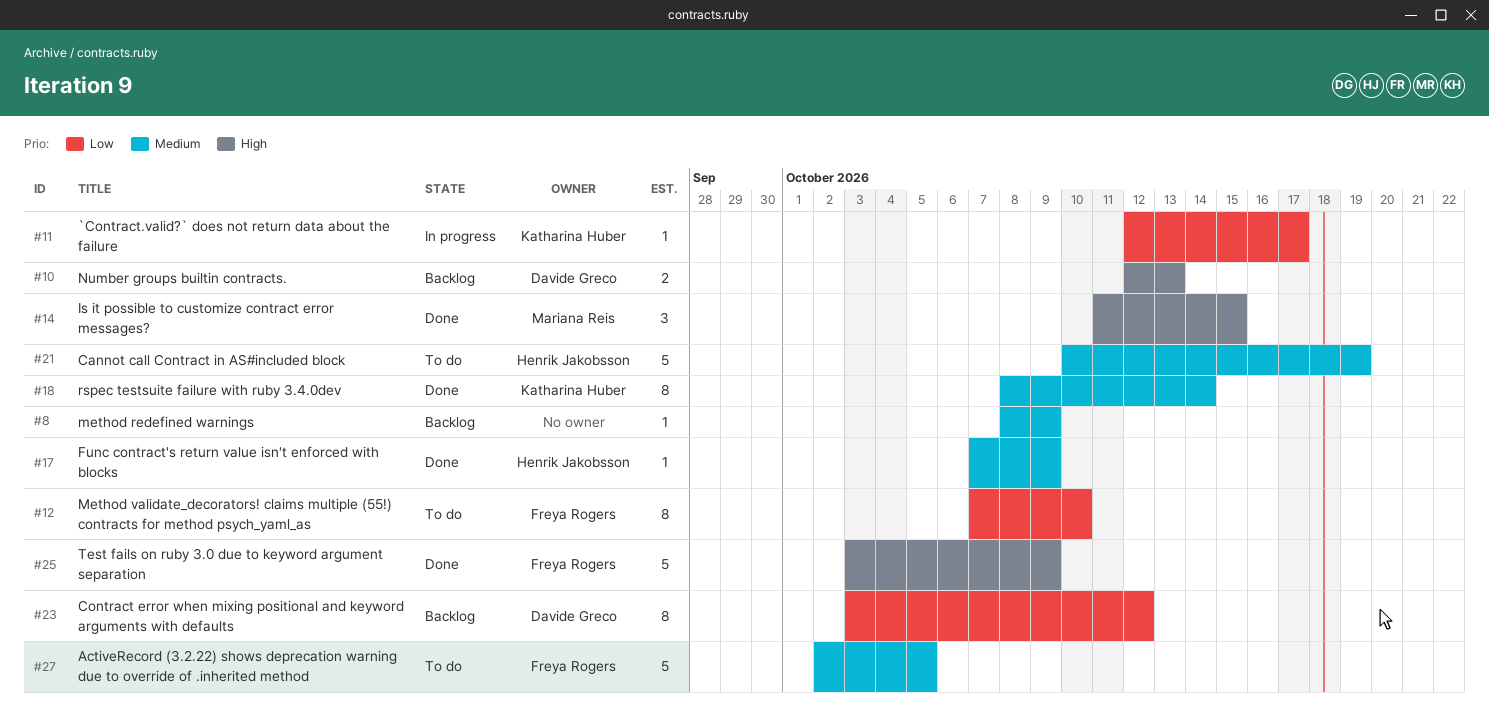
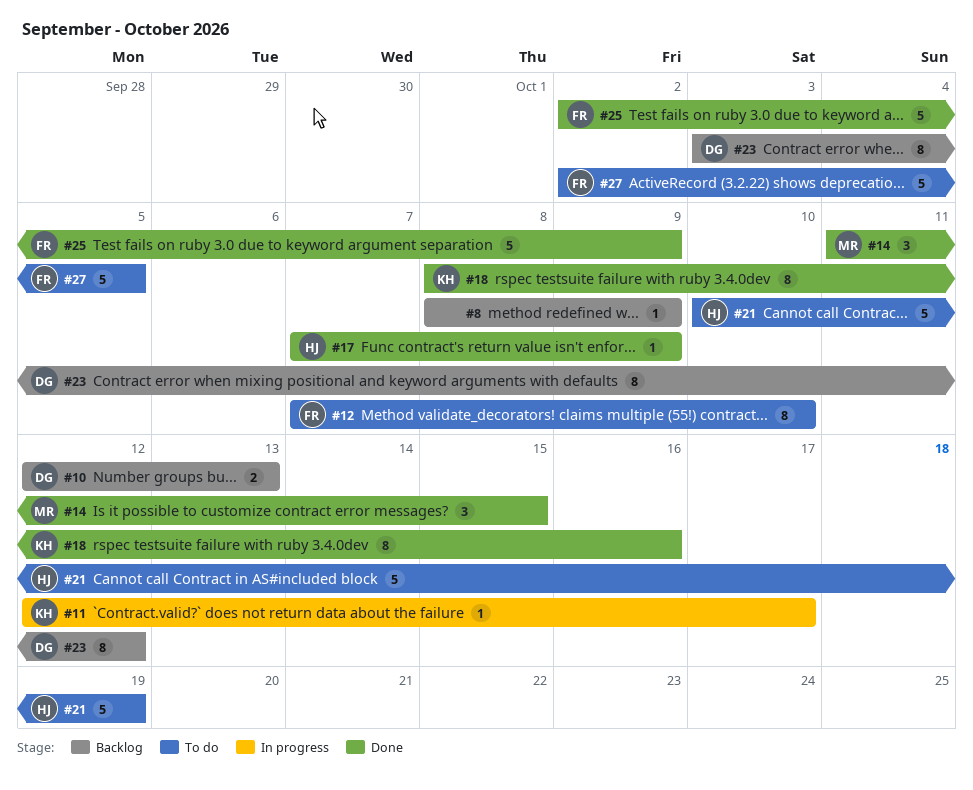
#18, due: Oct 14 -> Oct 16
#25, start: Oct 3 -> Oct 2

